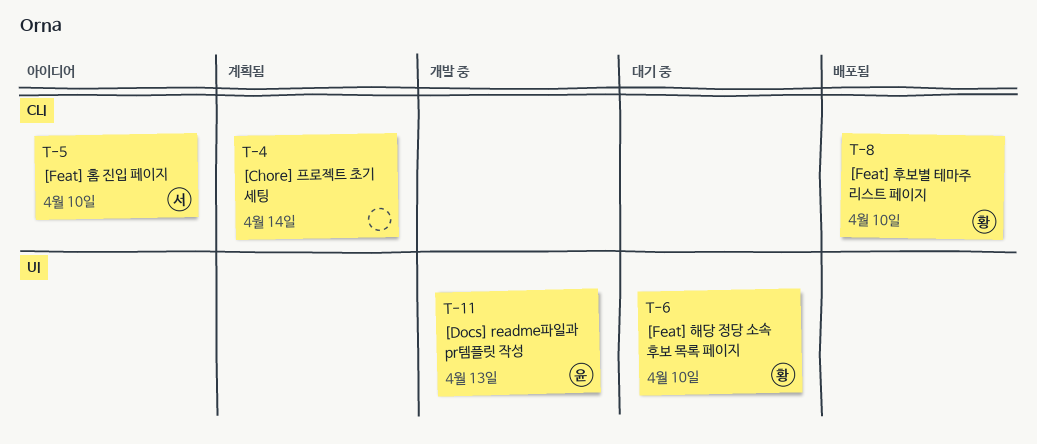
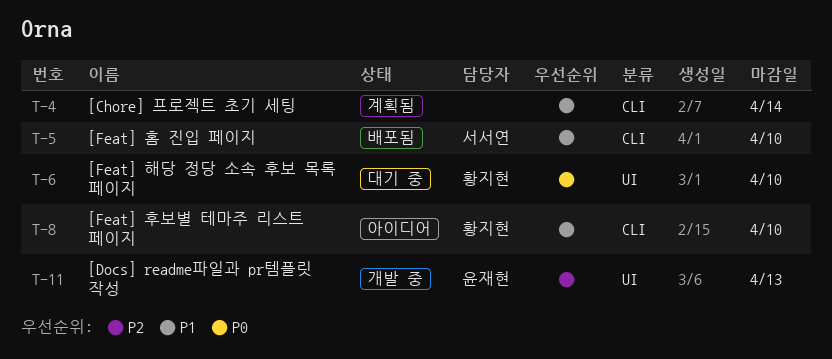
T-5, status: 아이디어 -> 배포됨
T-8, status: 배포됨 -> 아이디어

